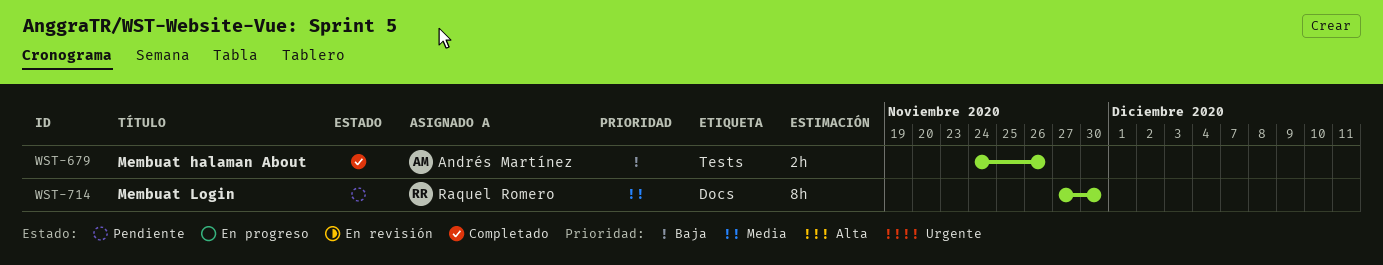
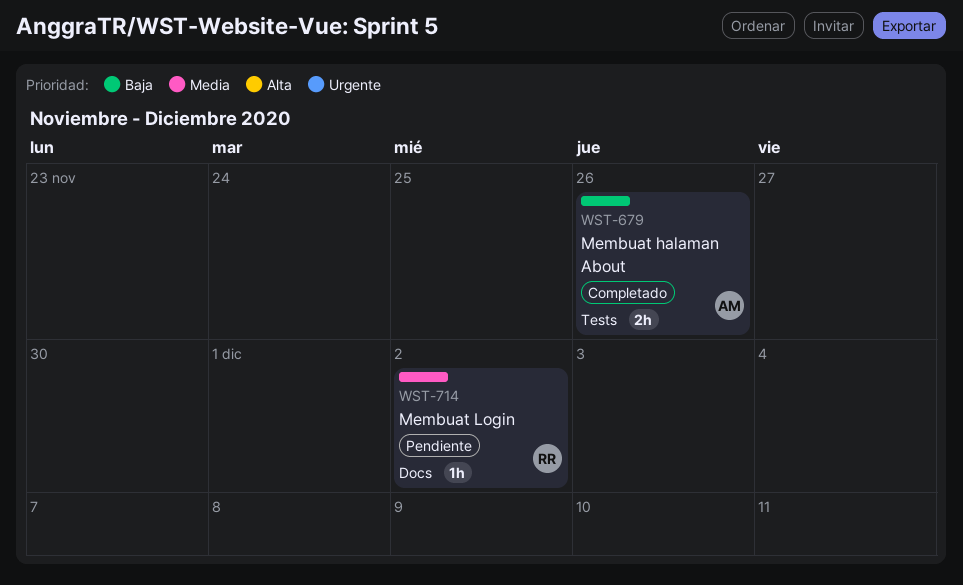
WST-714, estimate: 8h -> 1h
WST-714, due: Nov 30 -> Dec 2

